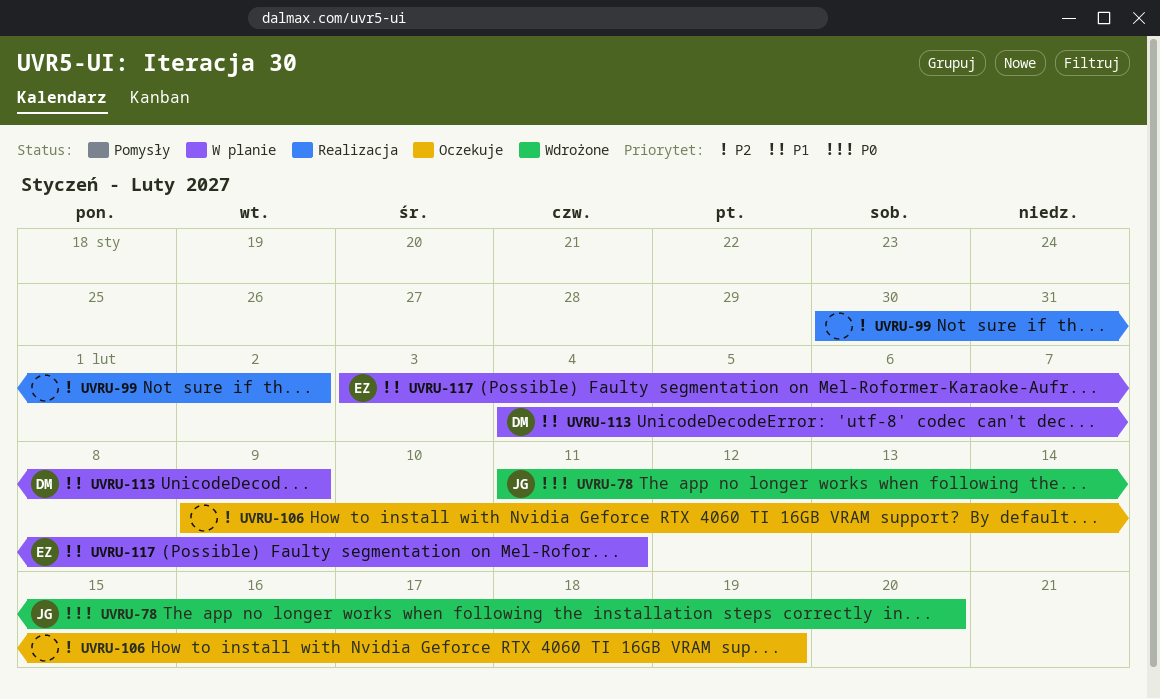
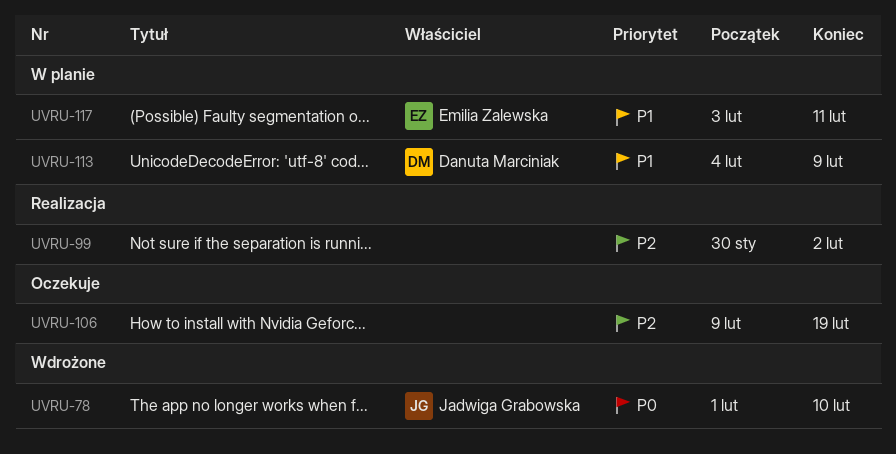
UVRU-78, start: Feb 11 -> Feb 1
UVRU-78, due: Feb 20 -> Feb 10

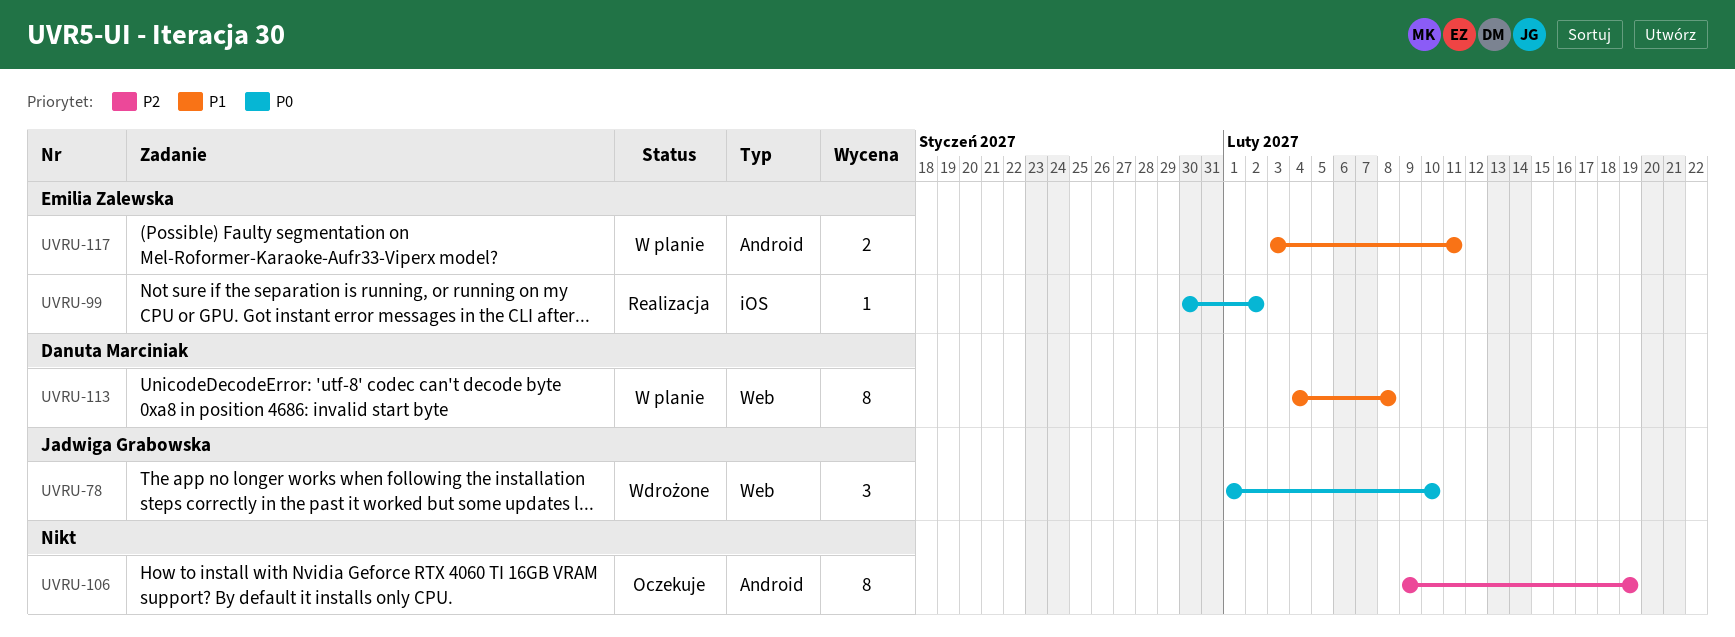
UVRU-99, owner: none -> Emilia Zalewska
UVRU-99, priority: P2 -> P0
UVRU-113, due: Feb 9 -> Feb 8

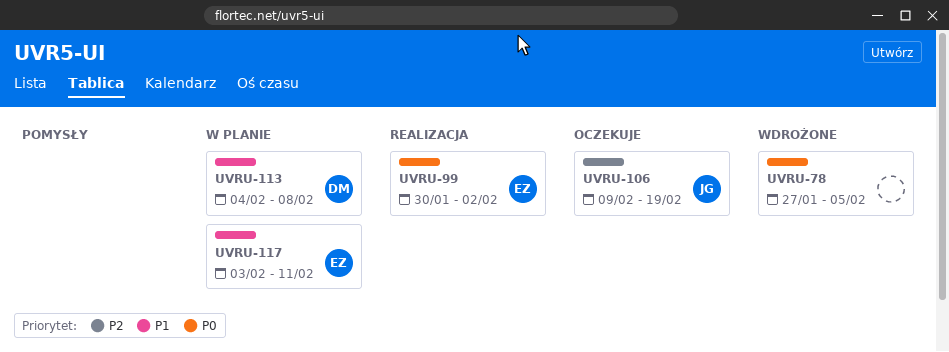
UVRU-78, owner: Jadwiga Grabowska -> none
UVRU-78, start: Feb 1 -> Jan 27
UVRU-78, due: Feb 10 -> Feb 5
UVRU-106, owner: none -> Jadwiga Grabowska

